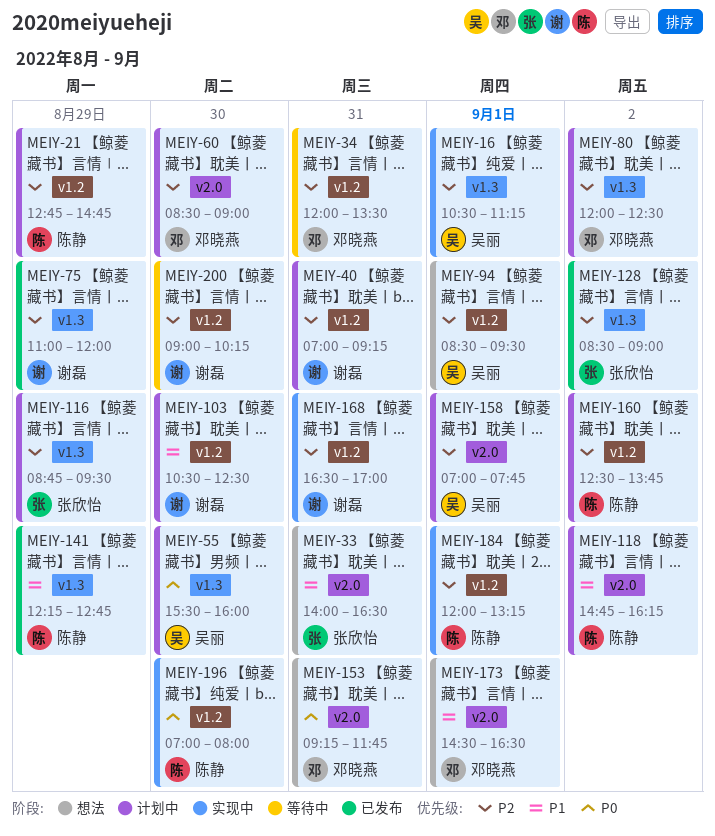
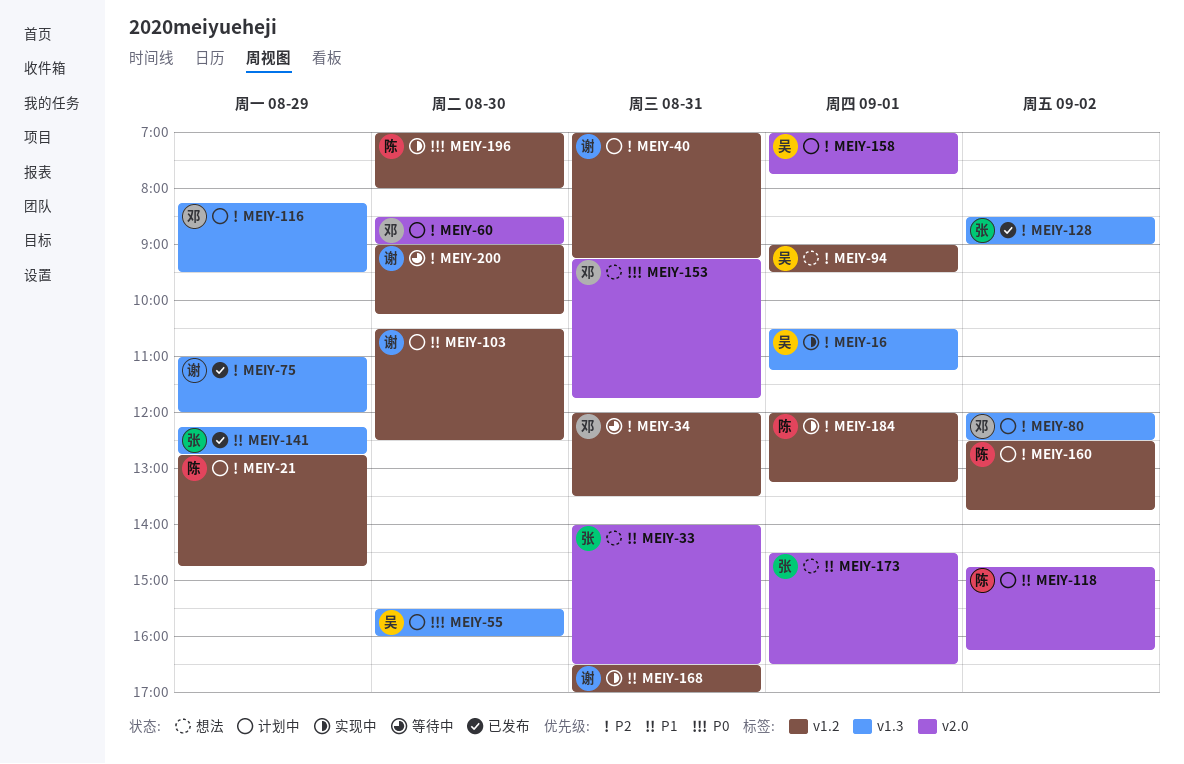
MEIY-94, begins: 08:30 -> 09:00
MEIY-116, owner: 张欣怡 -> 邓晓燕
MEIY-116, begins: 08:45 -> 08:15
MEIY-141, owner: 陈静 -> 张欣怡
MEIY-168, priority: P2 -> P1
MEIY-173, owner: 邓晓燕 -> 张欣怡

